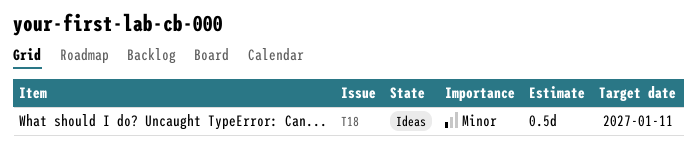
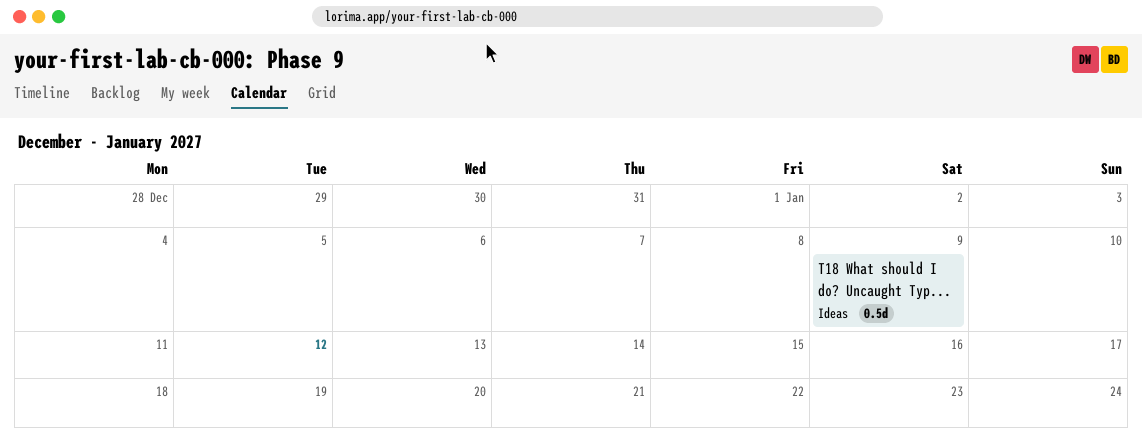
T18, due: Jan 11 -> Jan 9

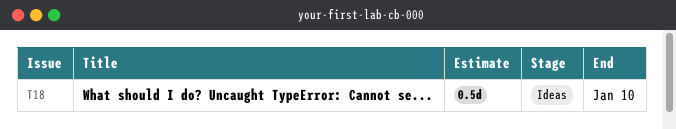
T18, due: Jan 9 -> Jan 10

